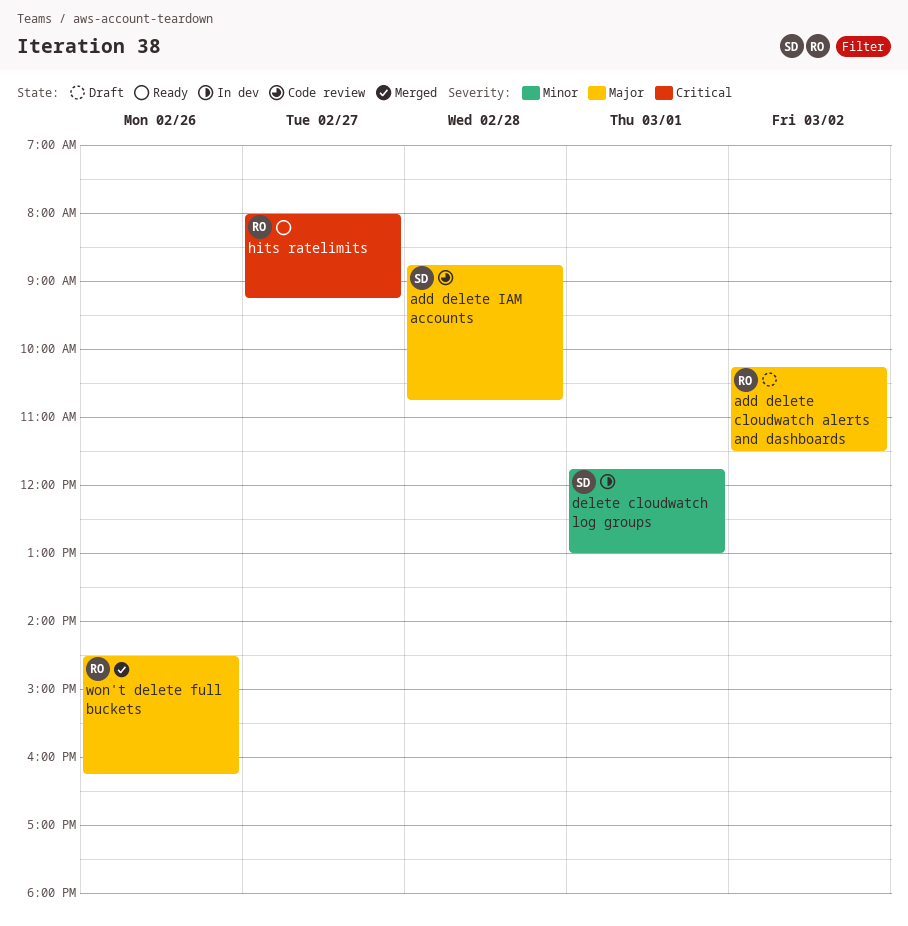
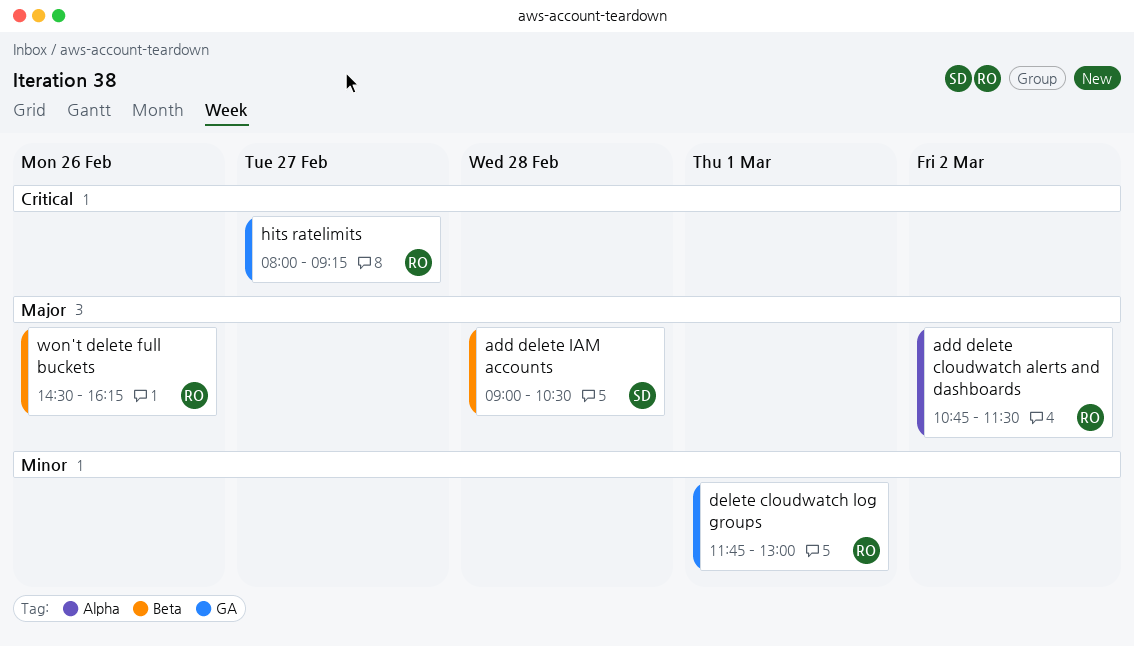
add delete cloudwatch alerts and dashboards, begins: 10:15 -> 10:45
add delete IAM accounts, begins: 08:45 -> 09:00
add delete IAM accounts, ends: 10:45 -> 10:30
delete cloudwatch log groups, owner: SD -> RO

